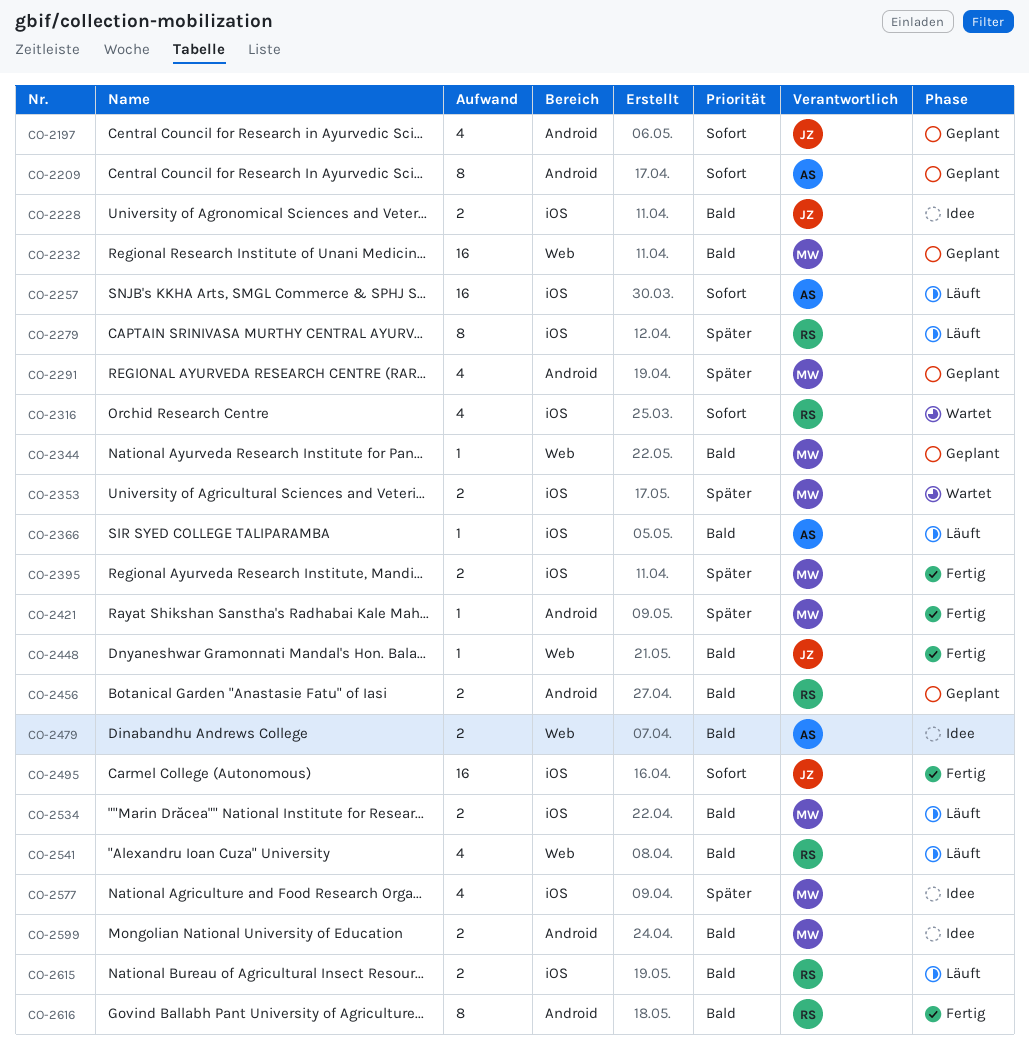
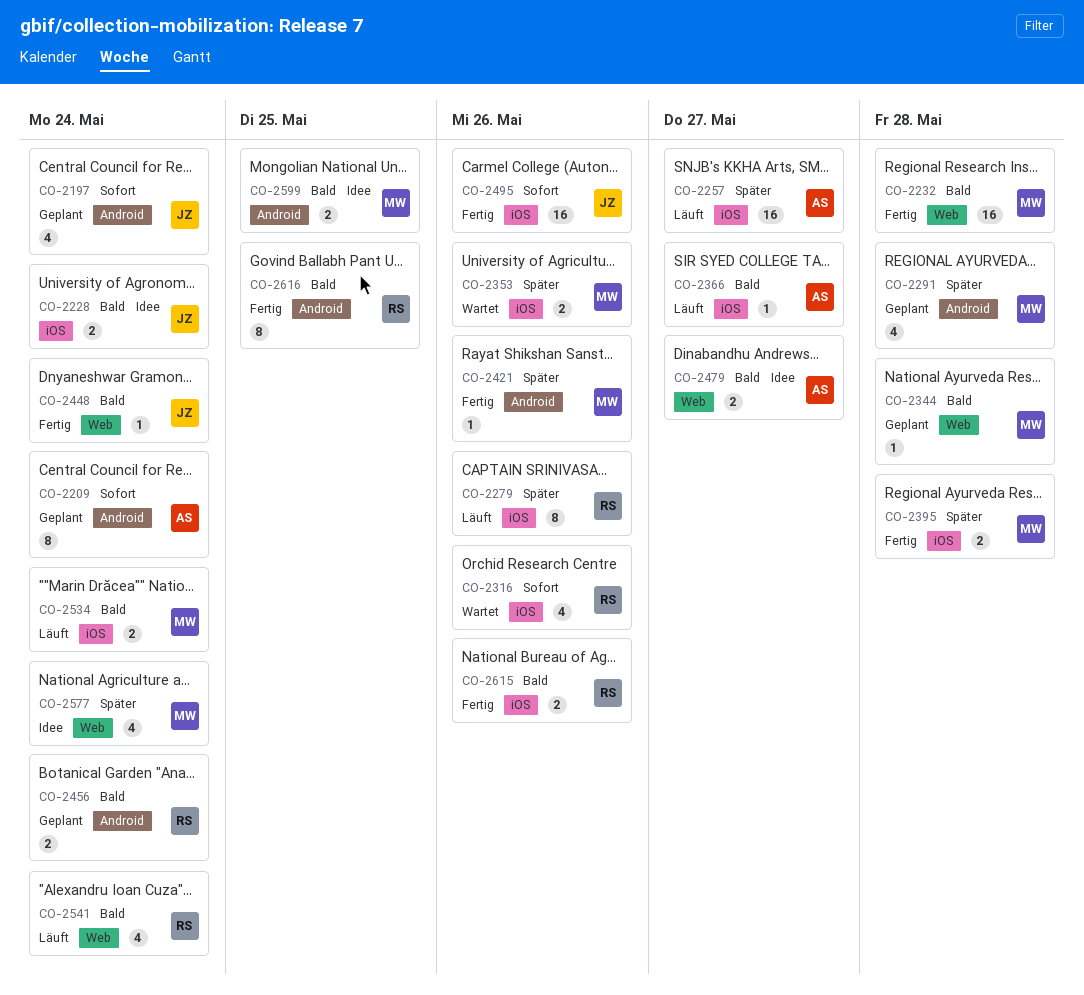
CO-2232, status: Geplant -> Fertig
CO-2257, priority: Sofort -> Später
CO-2577, label: iOS -> Web
CO-2615, status: Läuft -> Fertig

